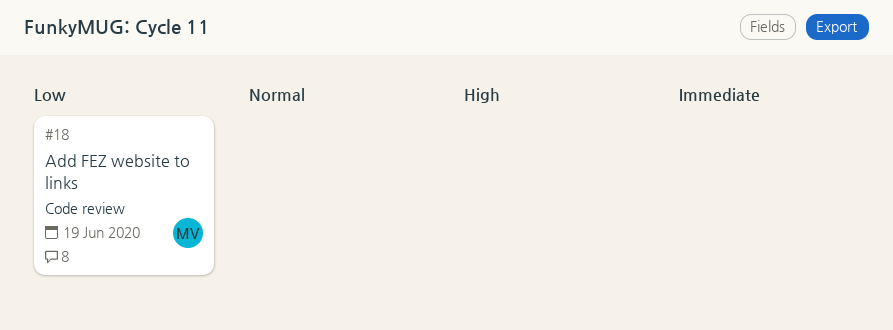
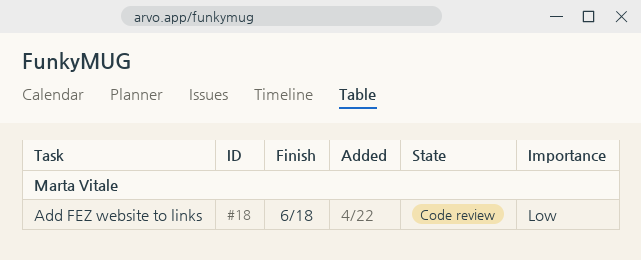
#18, due: Jun 19 -> Jun 18

